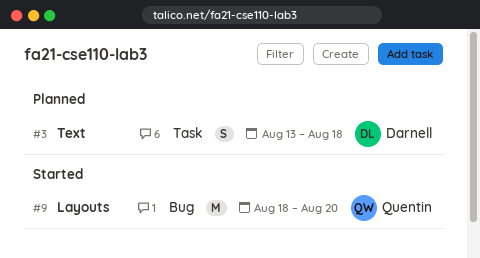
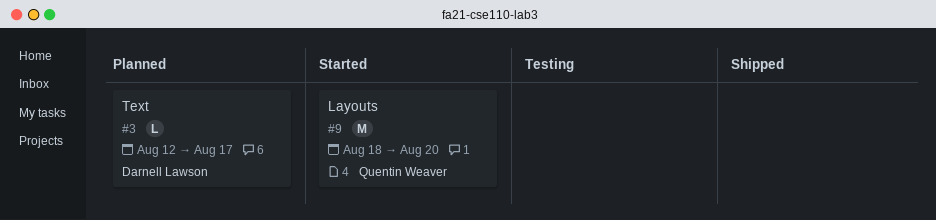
#3, estimate: S -> L
#3, start: Aug 13 -> Aug 12
#3, due: Aug 18 -> Aug 17

